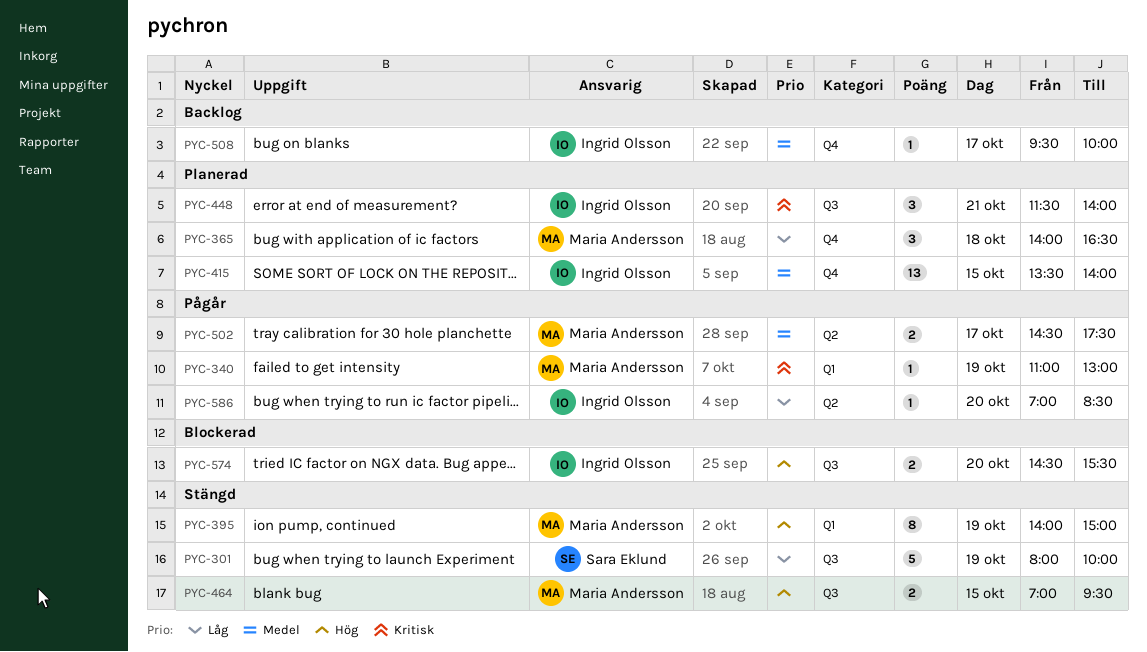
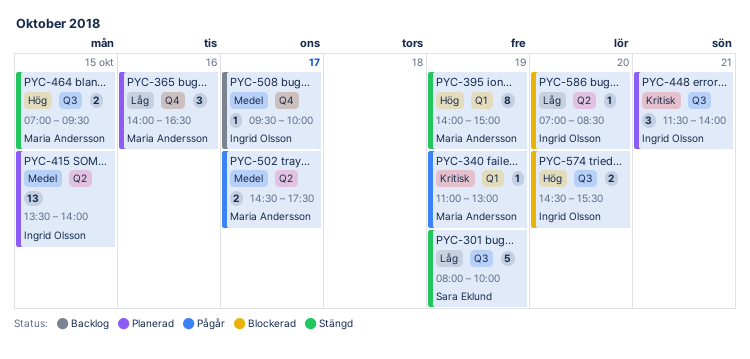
PYC-365, day: Oct 18 -> Oct 16
PYC-415, label: Q4 -> Q2
PYC-586, status: Pågår -> Blockerad

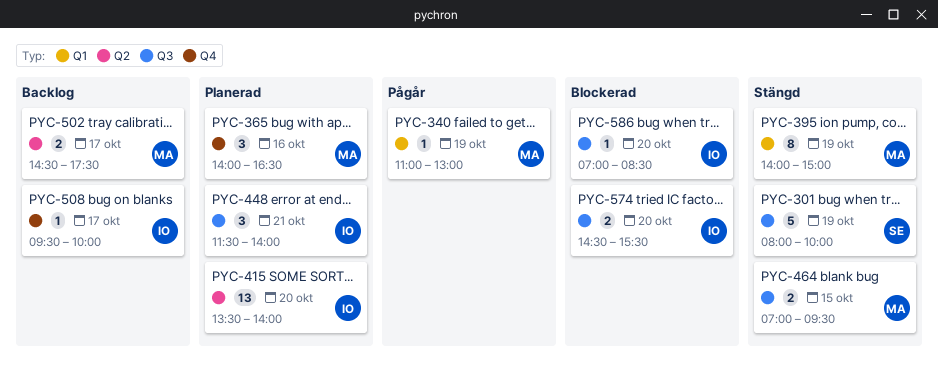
PYC-415, day: Oct 15 -> Oct 20
PYC-502, status: Pågår -> Backlog
PYC-586, label: Q2 -> Q3

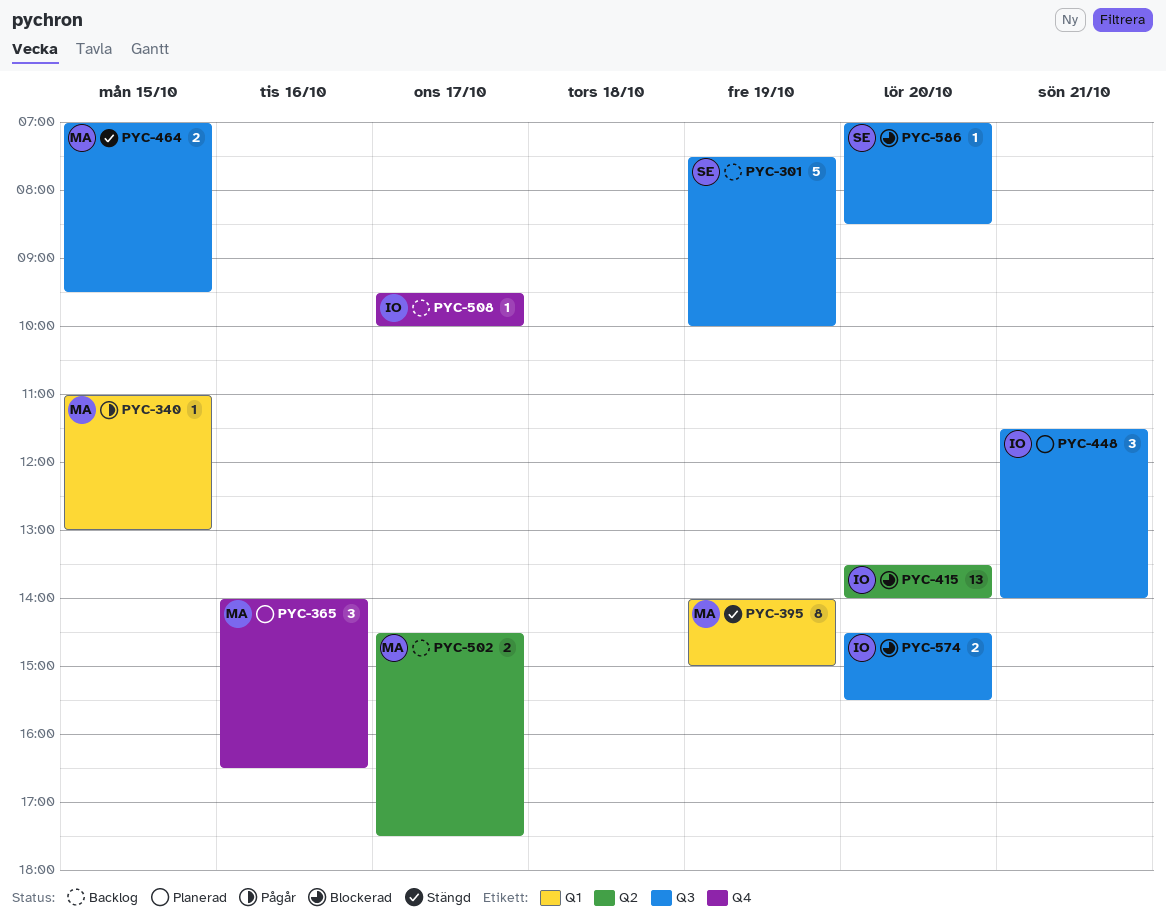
PYC-301, status: Stängd -> Backlog
PYC-301, begins: 08:00 -> 07:30
PYC-340, day: Oct 19 -> Oct 15
PYC-415, status: Planerad -> Blockerad
PYC-586, owner: IO -> SE

